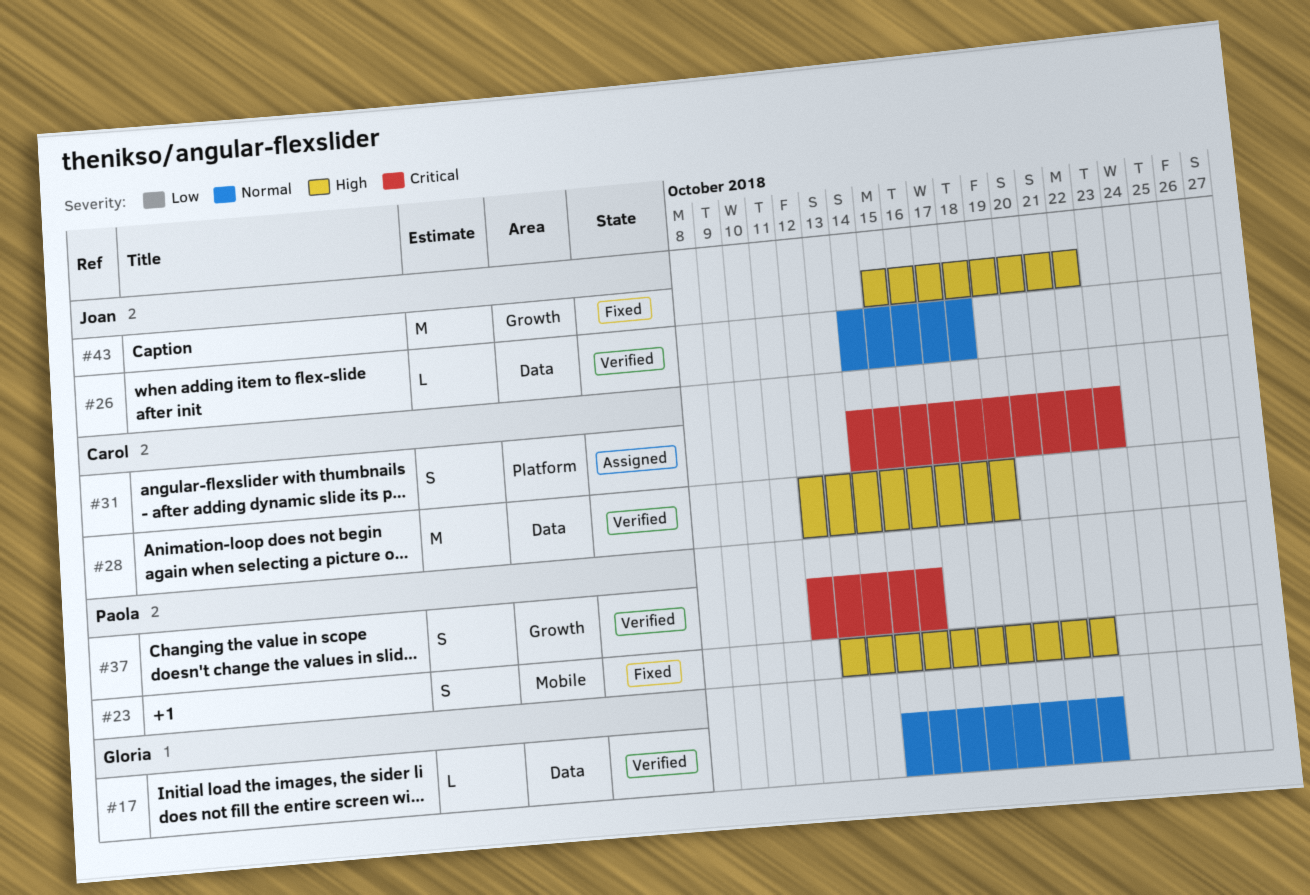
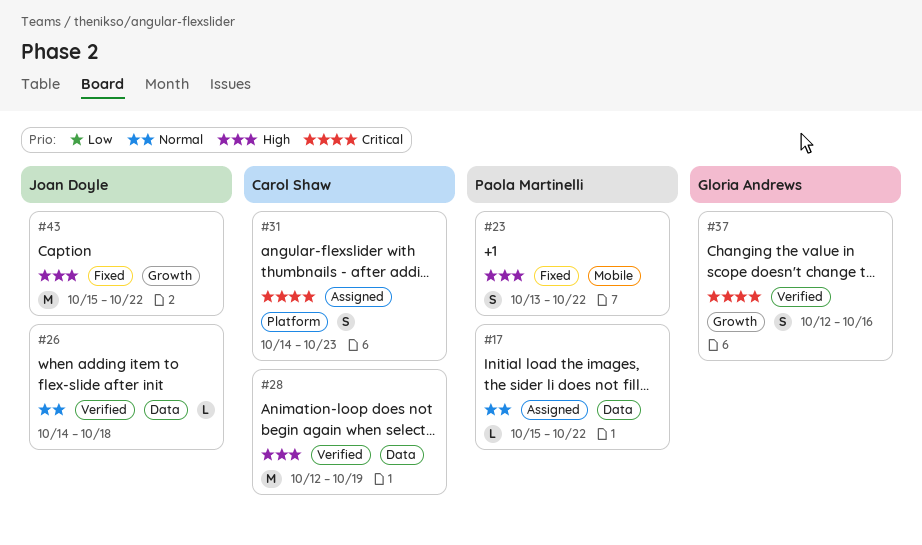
#17, status: Verified -> Assigned
#17, owner: Gloria Andrews -> Paola Martinelli
#37, owner: Paola Martinelli -> Gloria Andrews

